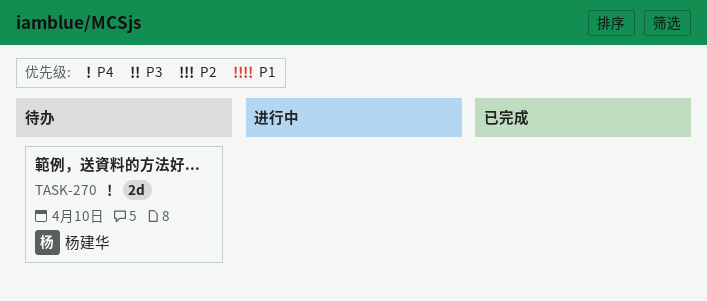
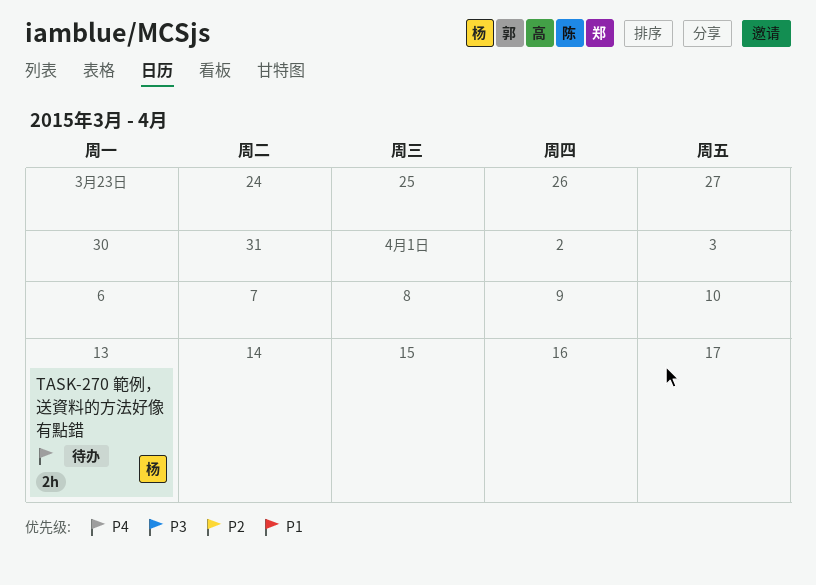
TASK-270, estimate: 2d -> 2h
TASK-270, due: Apr 10 -> Apr 13

